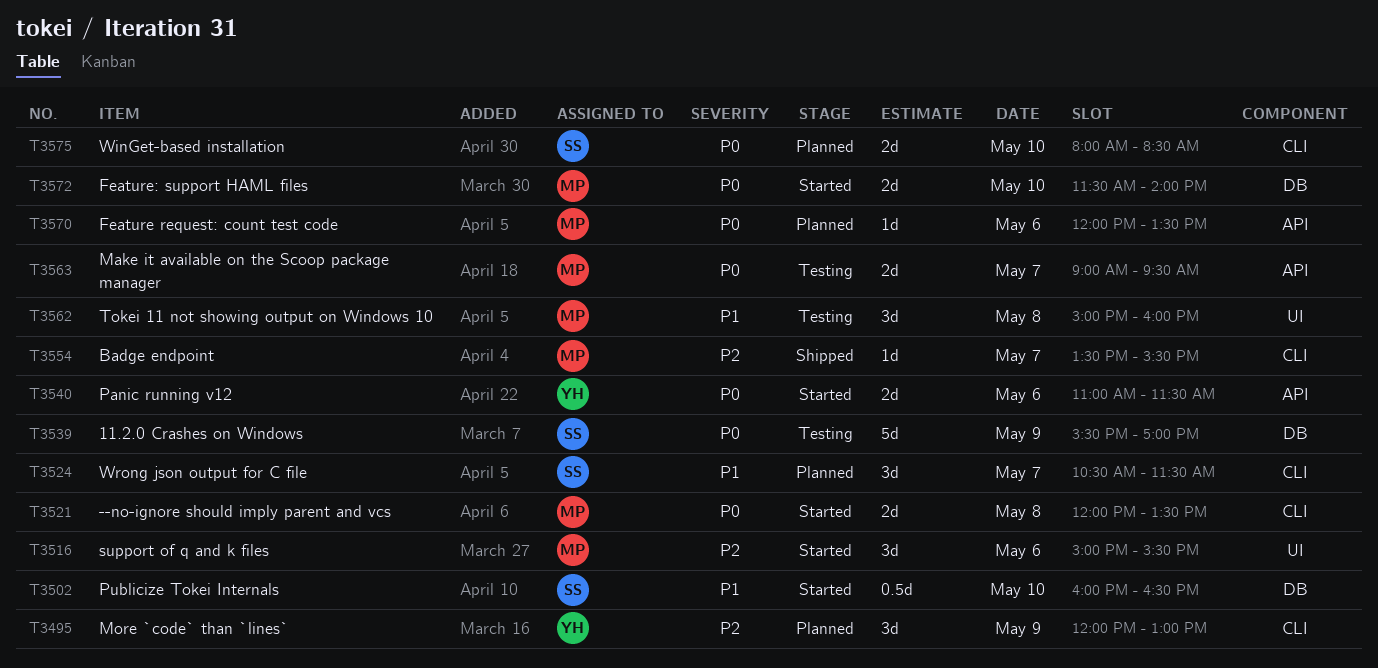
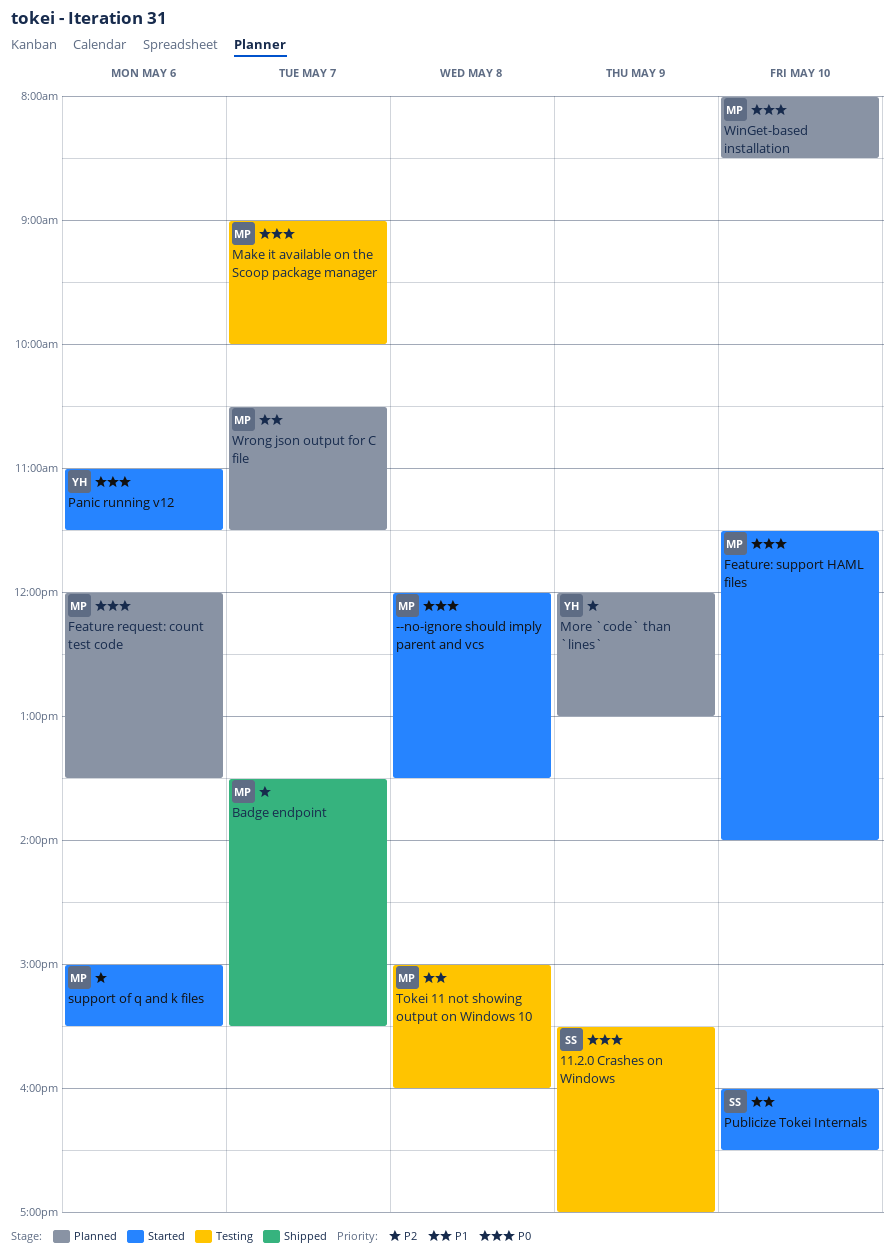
Make it available on the Scoop package manager, ends: 09:30 -> 10:00
WinGet-based installation, owner: SS -> MP
Wrong json output for C file, owner: SS -> MP

